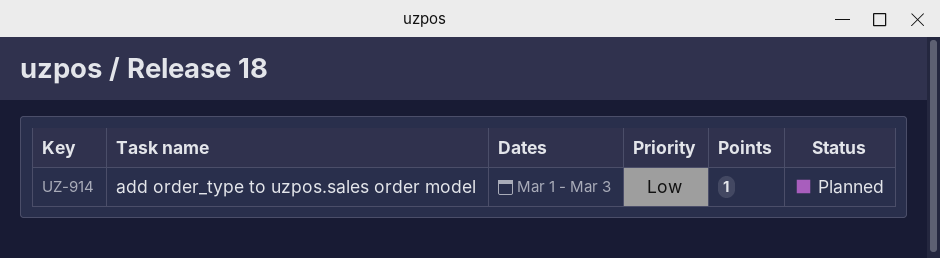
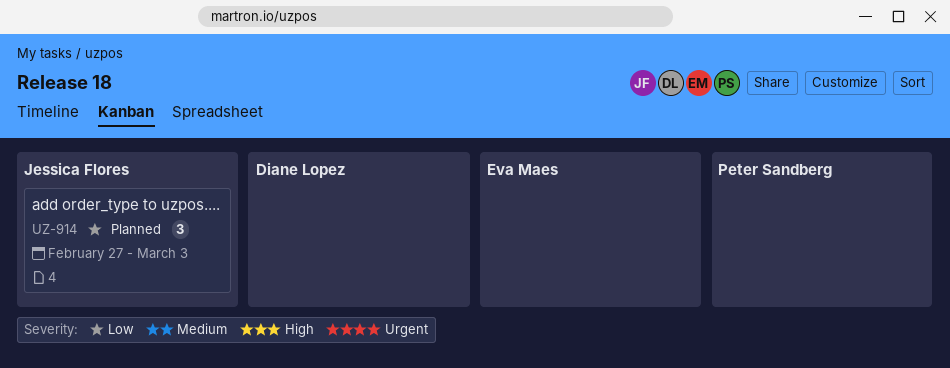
UZ-914, estimate: 1 -> 3
UZ-914, start: Mar 1 -> Feb 27

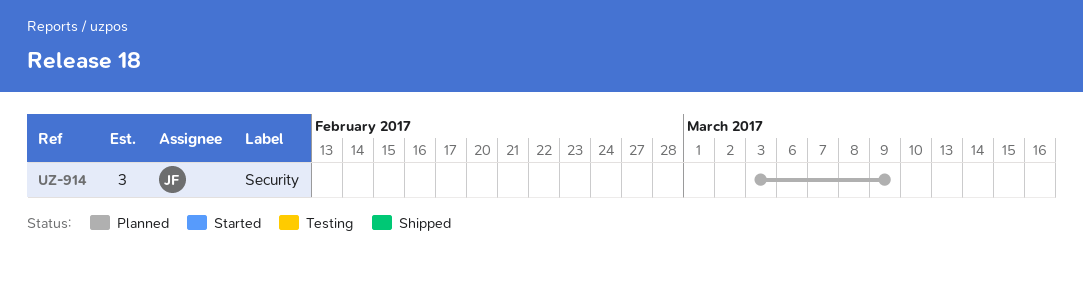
UZ-914, start: Feb 27 -> Mar 3
UZ-914, due: Mar 3 -> Mar 9

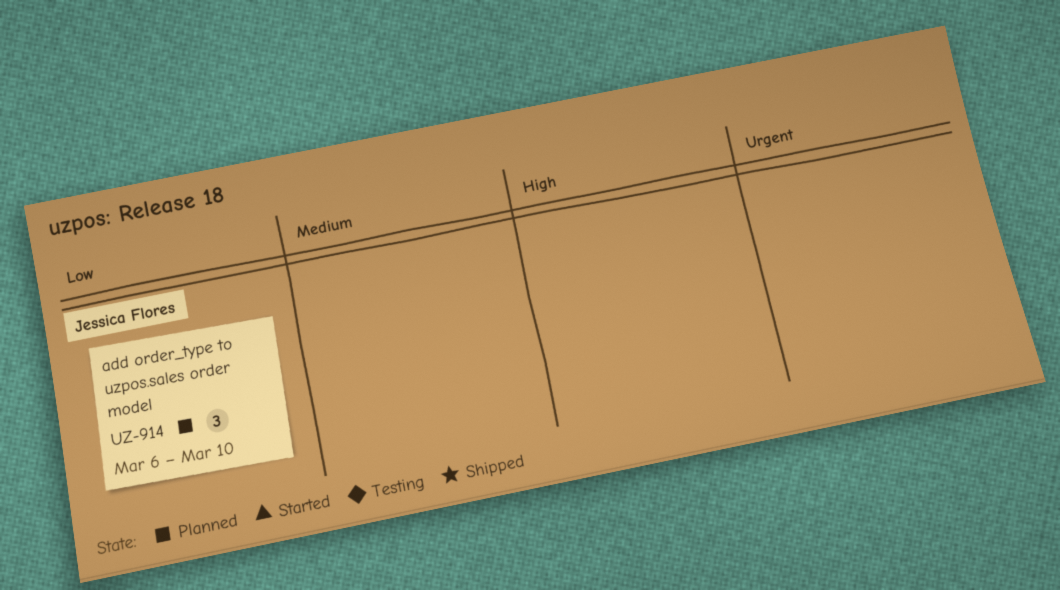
UZ-914, start: Mar 3 -> Mar 6
UZ-914, due: Mar 9 -> Mar 10

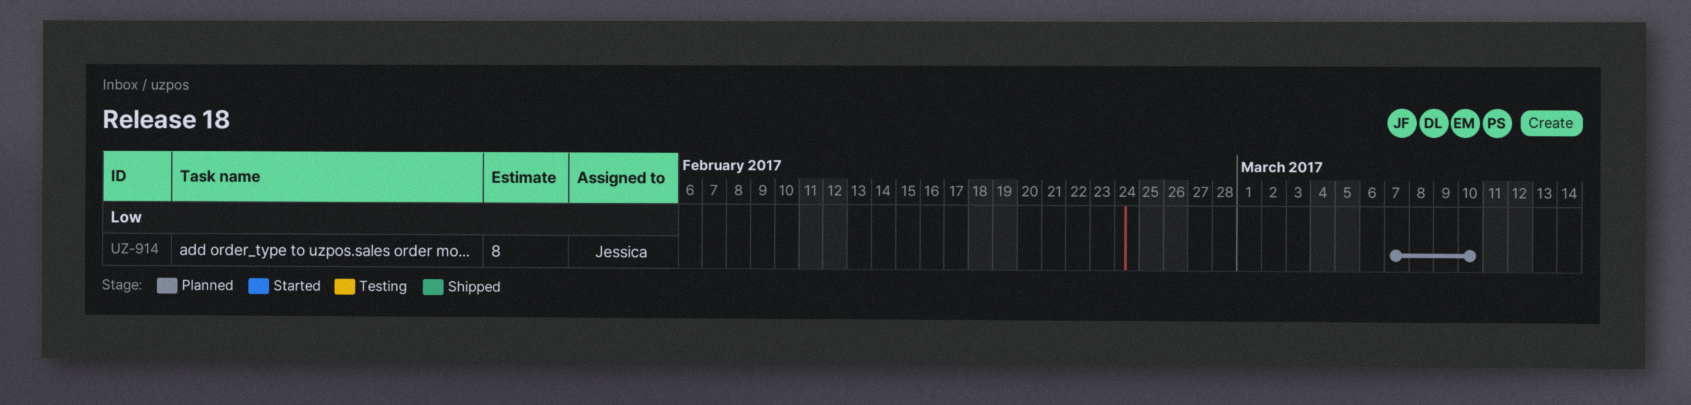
UZ-914, estimate: 3 -> 8
UZ-914, start: Mar 6 -> Mar 7

